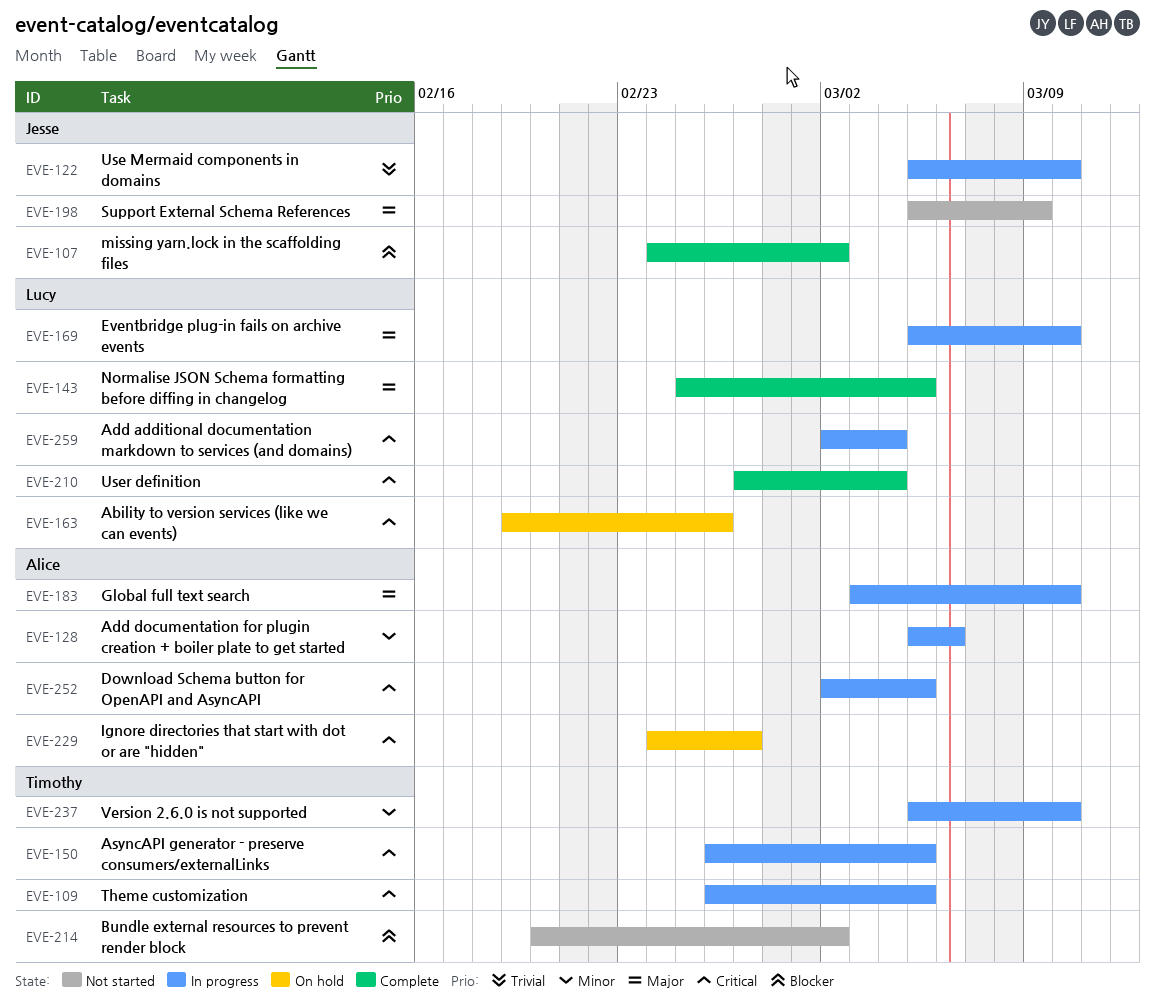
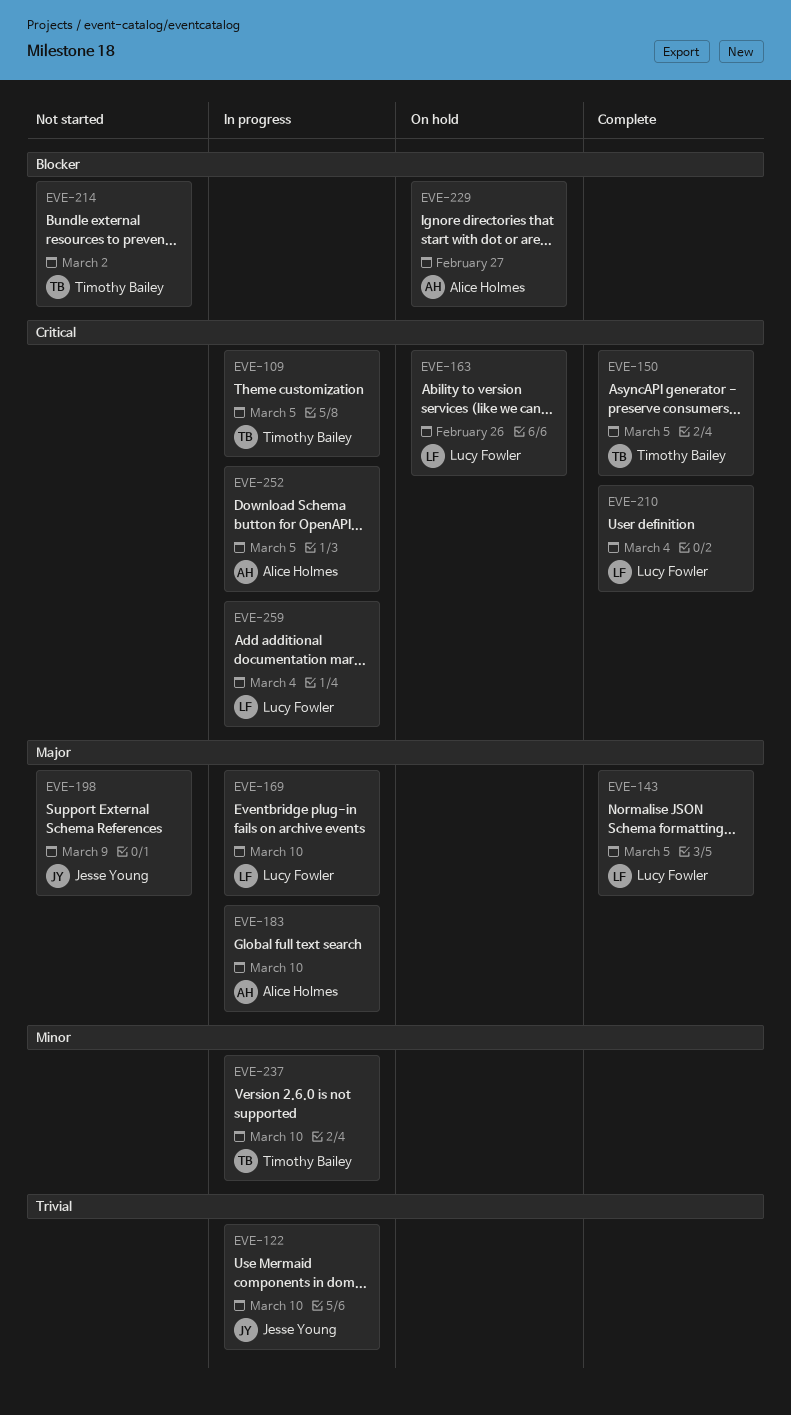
EVE-107: present -> none
EVE-128: present -> none
EVE-150, status: In progress -> Complete
EVE-229, priority: Critical -> Blocker

